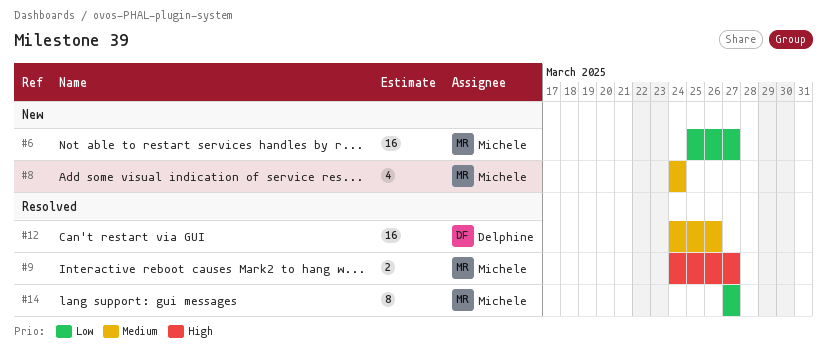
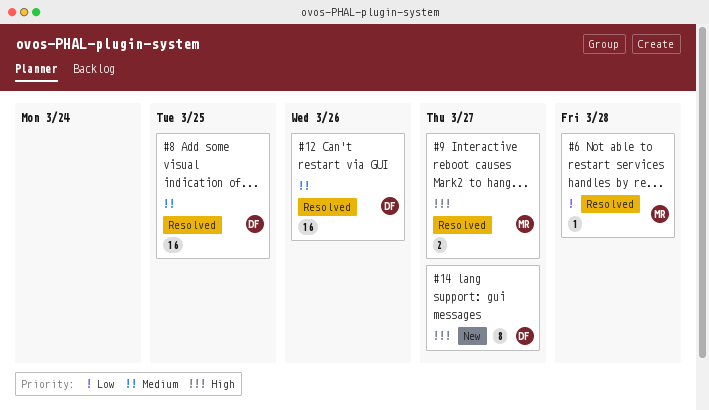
#6, status: New -> Resolved
#6, estimate: 16 -> 1
#6, due: Mar 27 -> Mar 28
#8, status: New -> Resolved
#8, owner: Michele -> Delphine
#8, estimate: 4 -> 16
#8, due: Mar 24 -> Mar 25
#14, status: Resolved -> New
#14, owner: Michele -> Delphine
#14, priority: Low -> High

